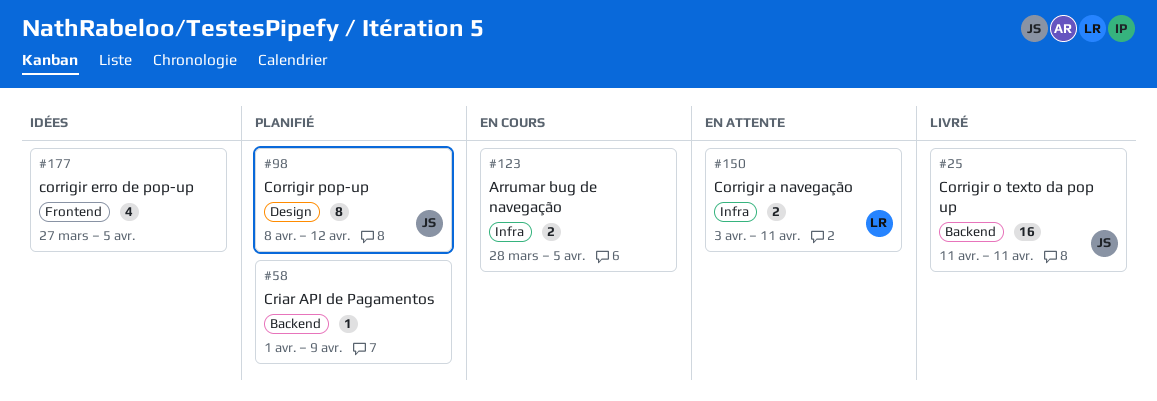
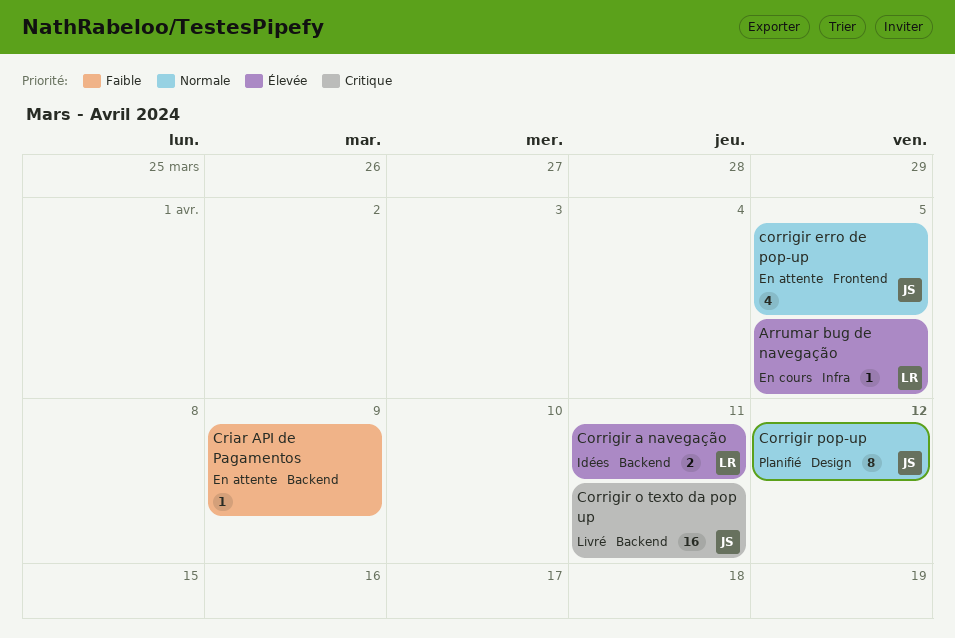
Arrumar bug de navegação, owner: none -> LR
Arrumar bug de navegação, estimate: 2 -> 1
Corrigir a navegação, status: En attente -> Idées
Corrigir a navegação, label: Infra -> Backend
corrigir erro de pop-up, status: Idées -> En attente
corrigir erro de pop-up, owner: none -> JS
Criar API de Pagamentos, status: Planifié -> En attente

